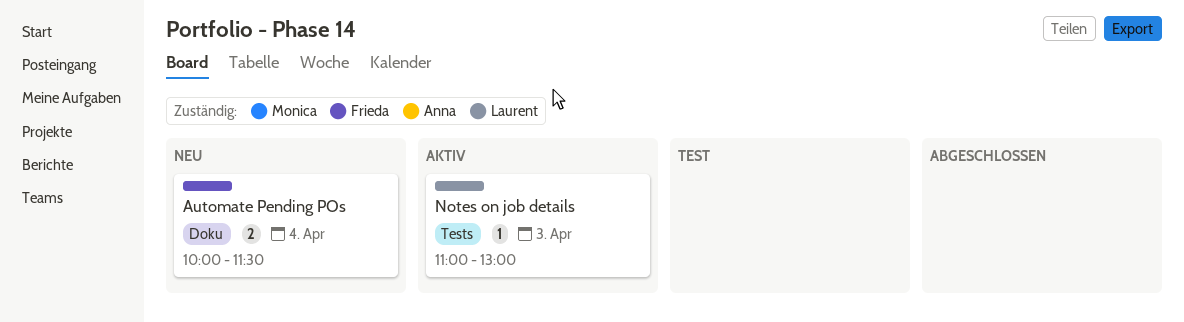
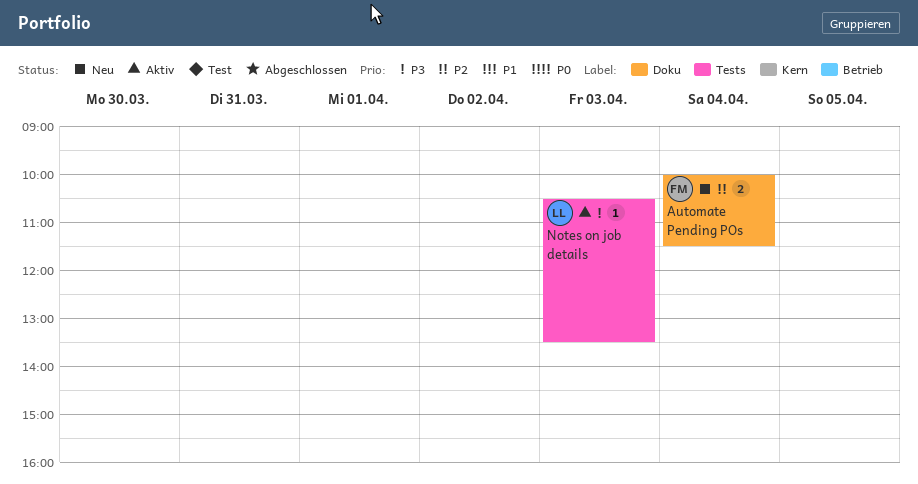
Notes on job details, begins: 11:00 -> 10:30
Notes on job details, ends: 13:00 -> 13:30

